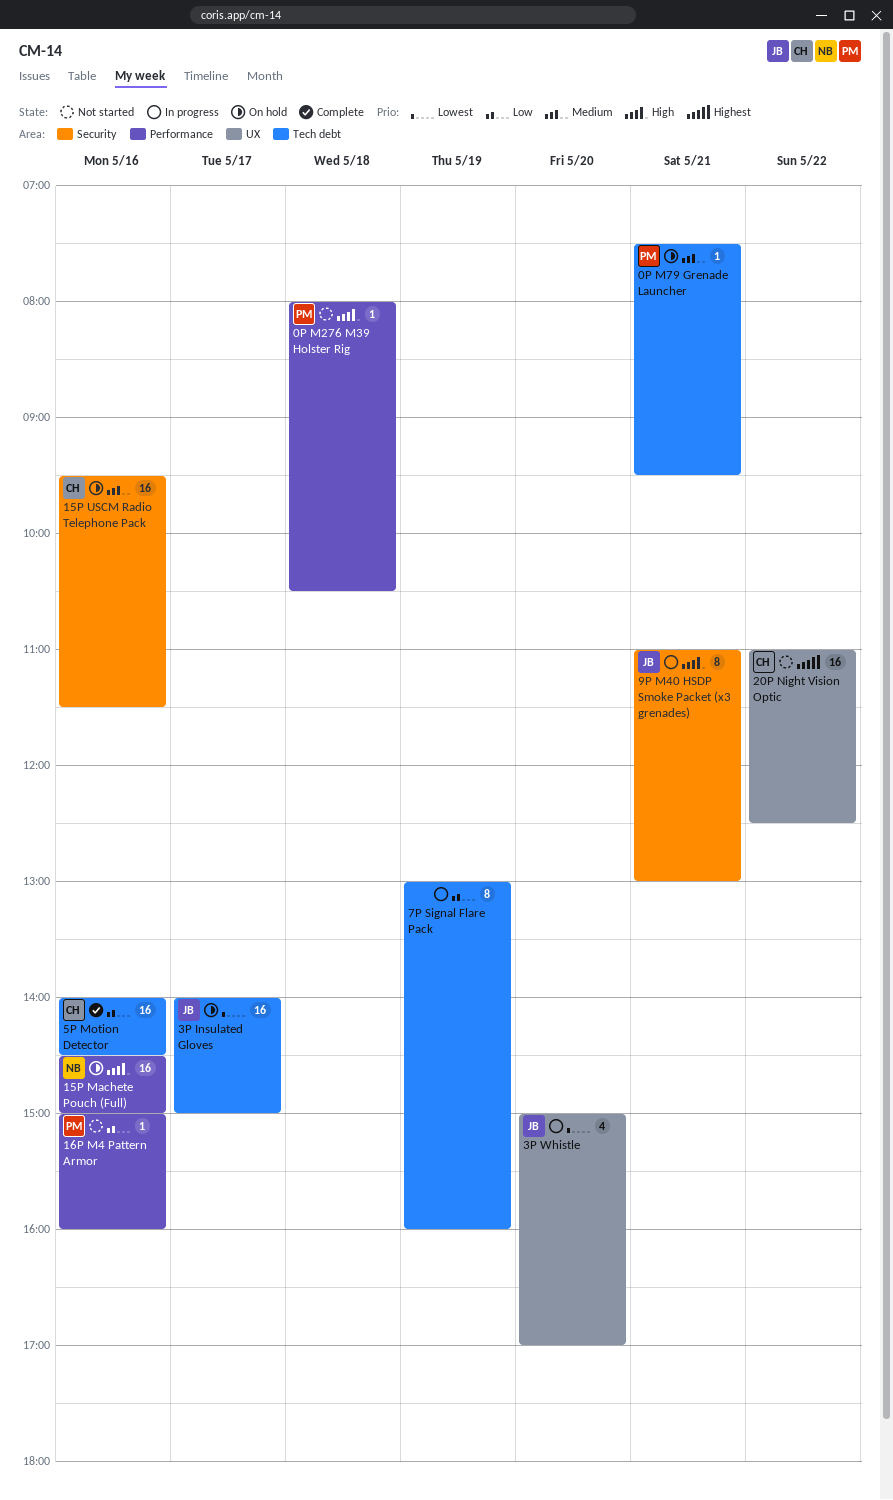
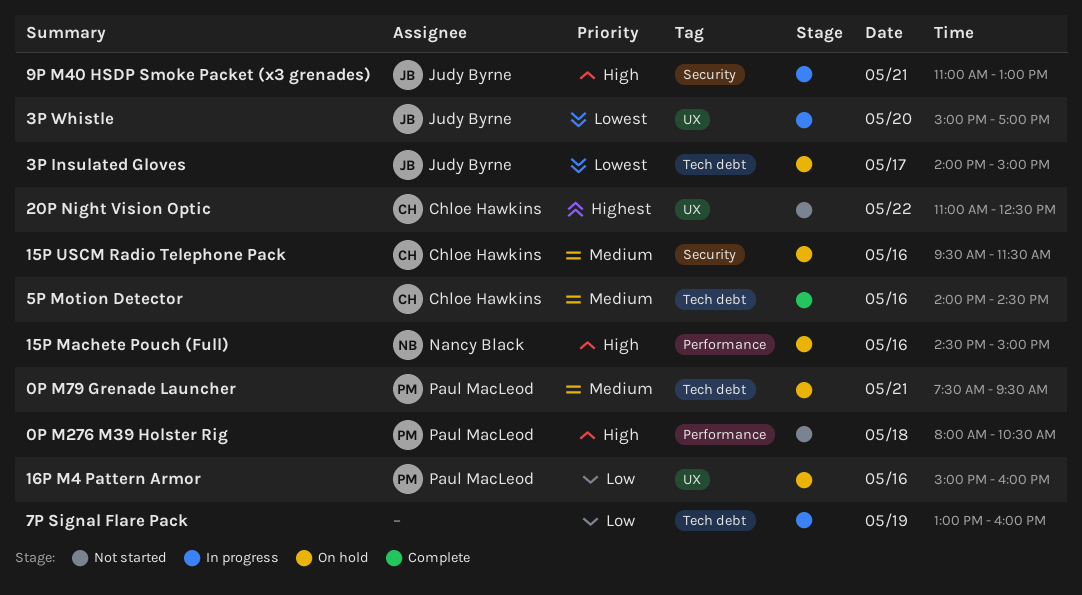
16P M4 Pattern Armor, status: Not started -> On hold
16P M4 Pattern Armor, label: Performance -> UX
5P Motion Detector, priority: Low -> Medium

